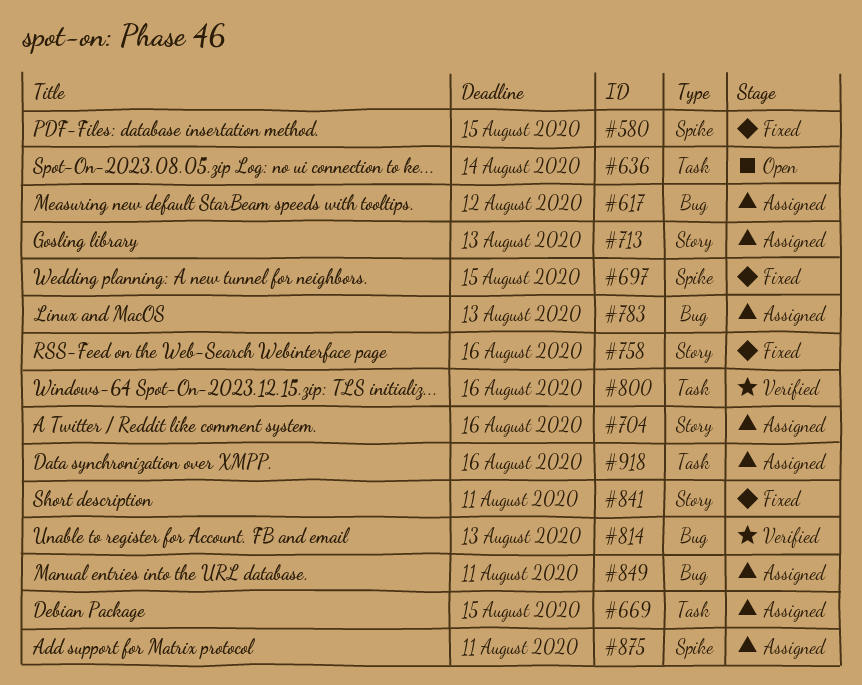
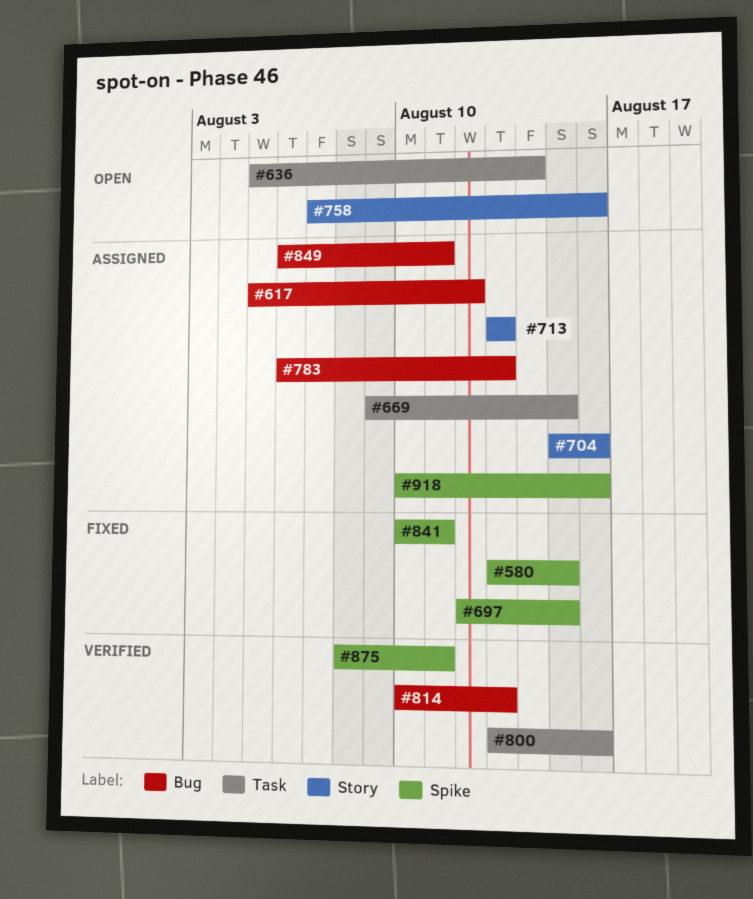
#758, status: Fixed -> Open
#841, label: Story -> Spike
#875, status: Assigned -> Verified
#918, label: Task -> Spike

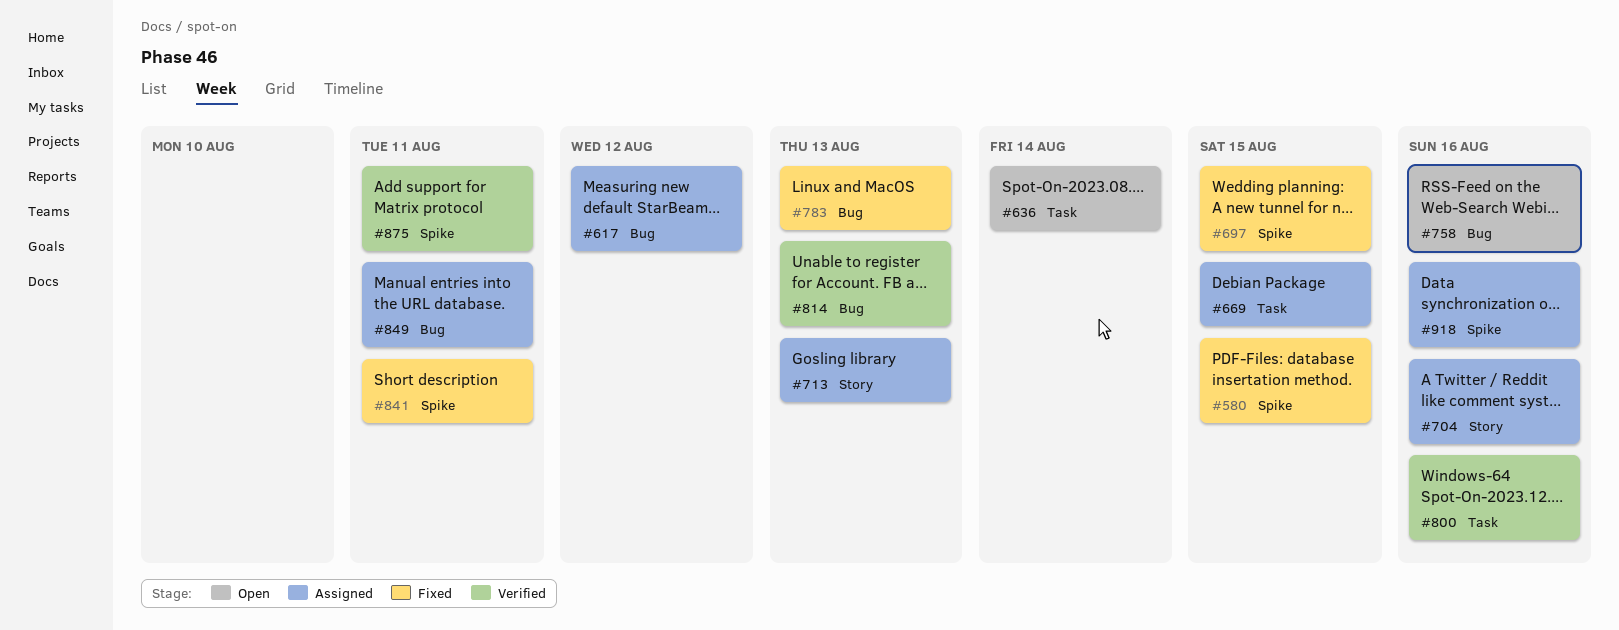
#758, label: Story -> Bug
#783, status: Assigned -> Fixed

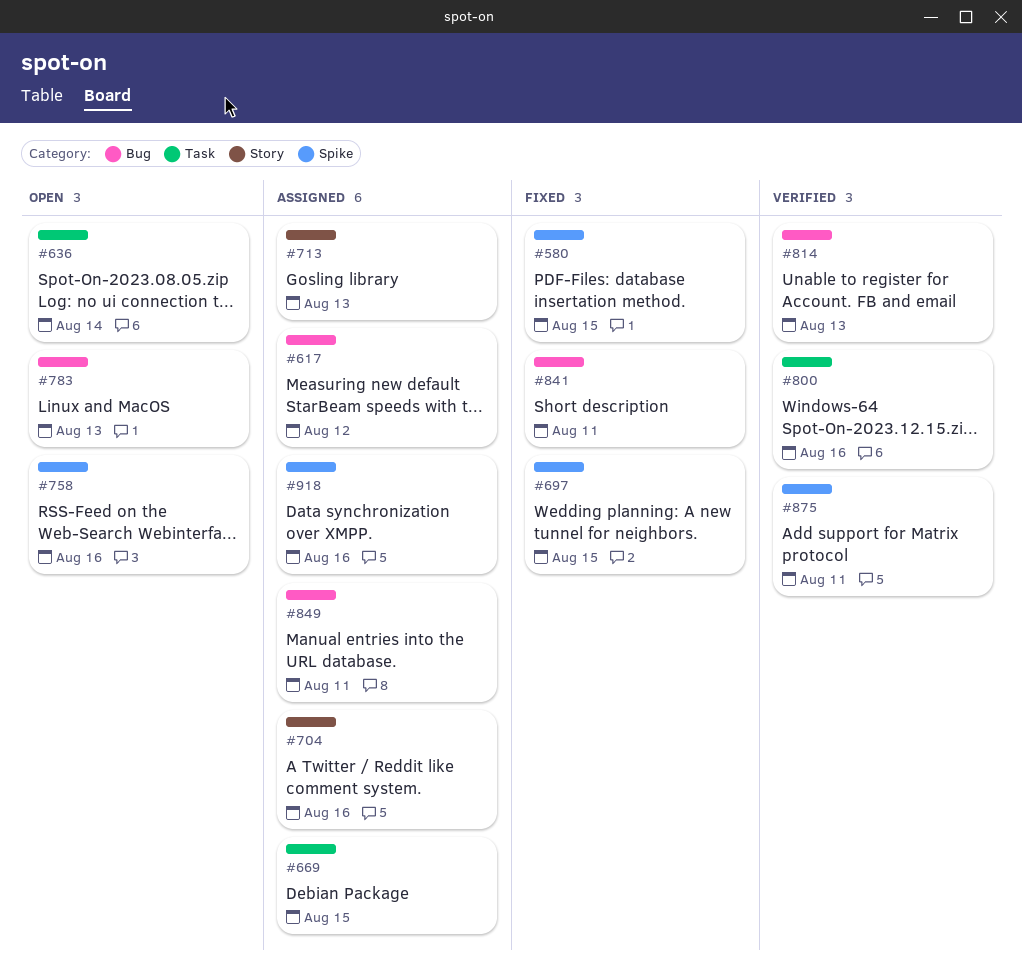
#758, label: Bug -> Spike
#783, status: Fixed -> Open
#841, label: Spike -> Bug

